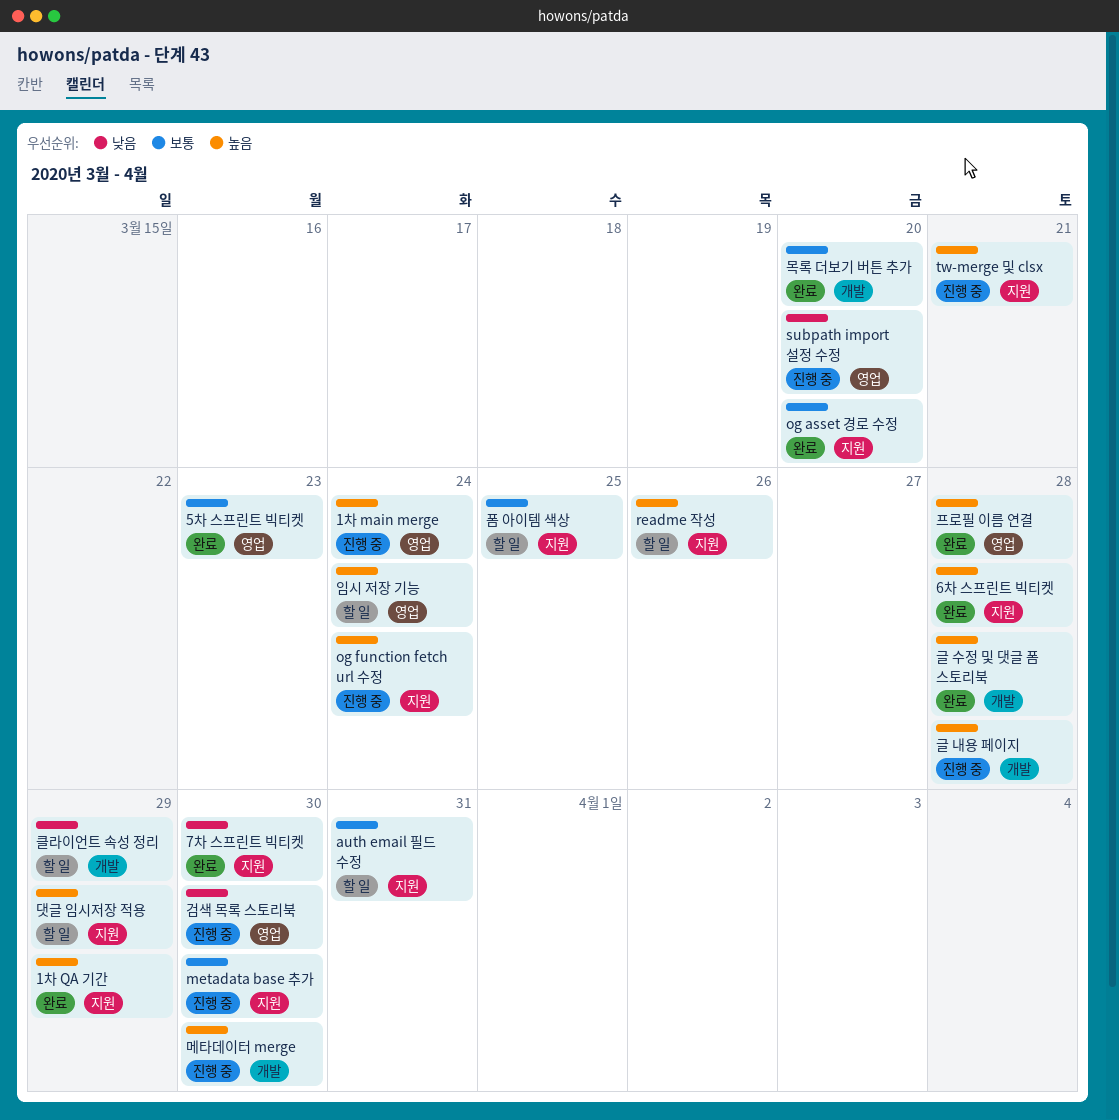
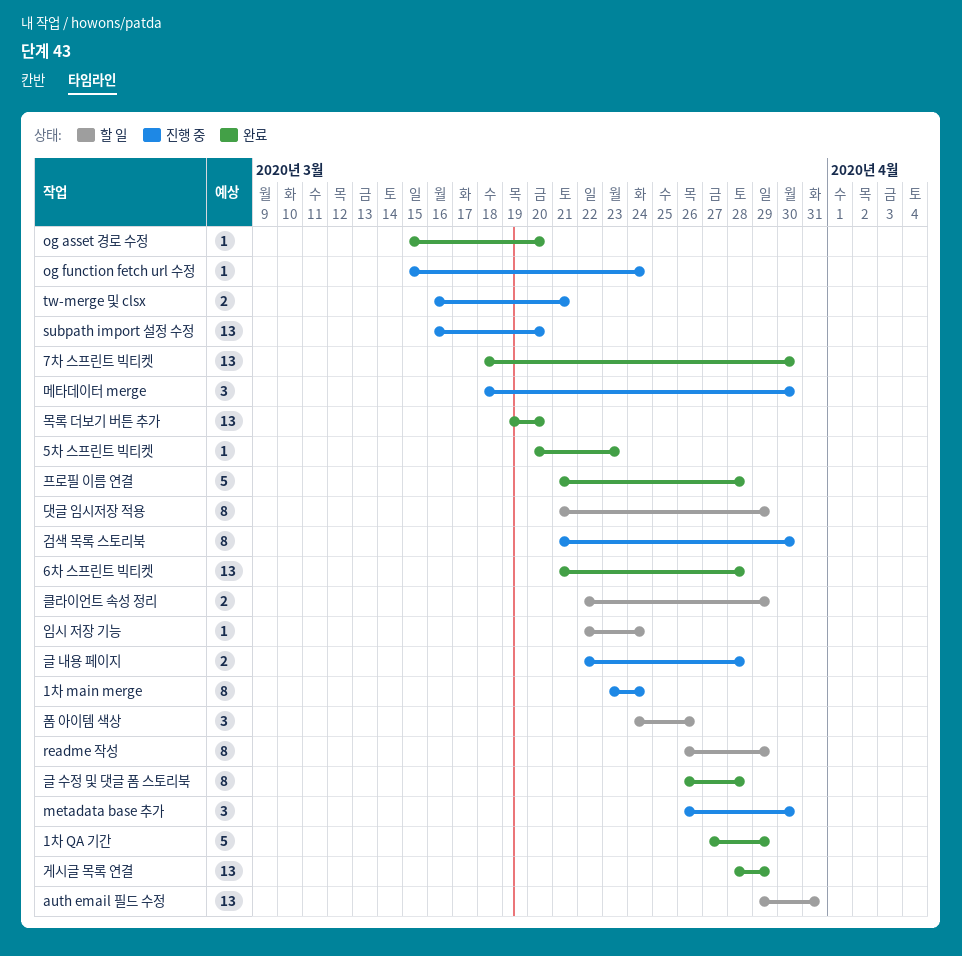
readme 작성, due: Mar 26 -> Mar 29
게시글 목록 연결: none -> present
폼 아이템 색상, due: Mar 25 -> Mar 26

